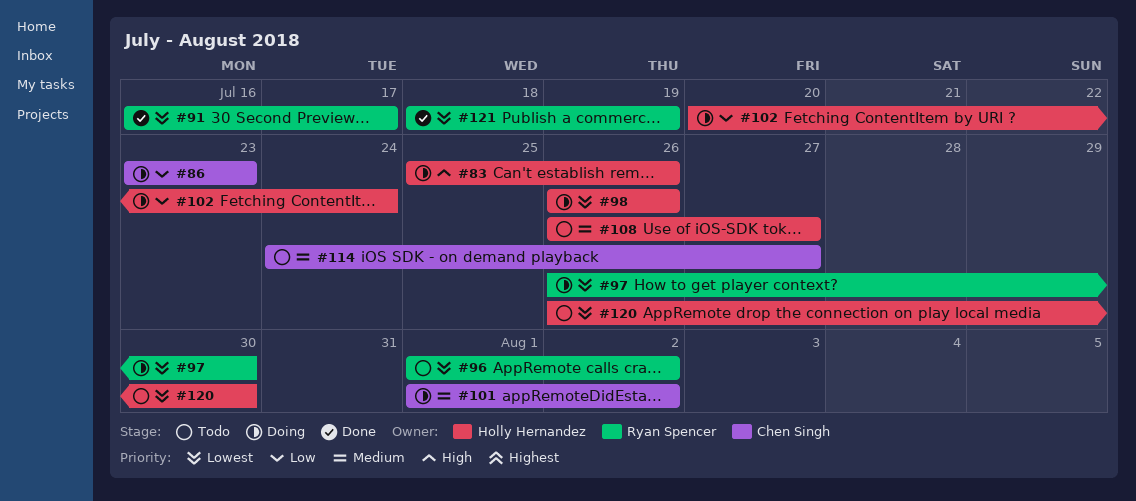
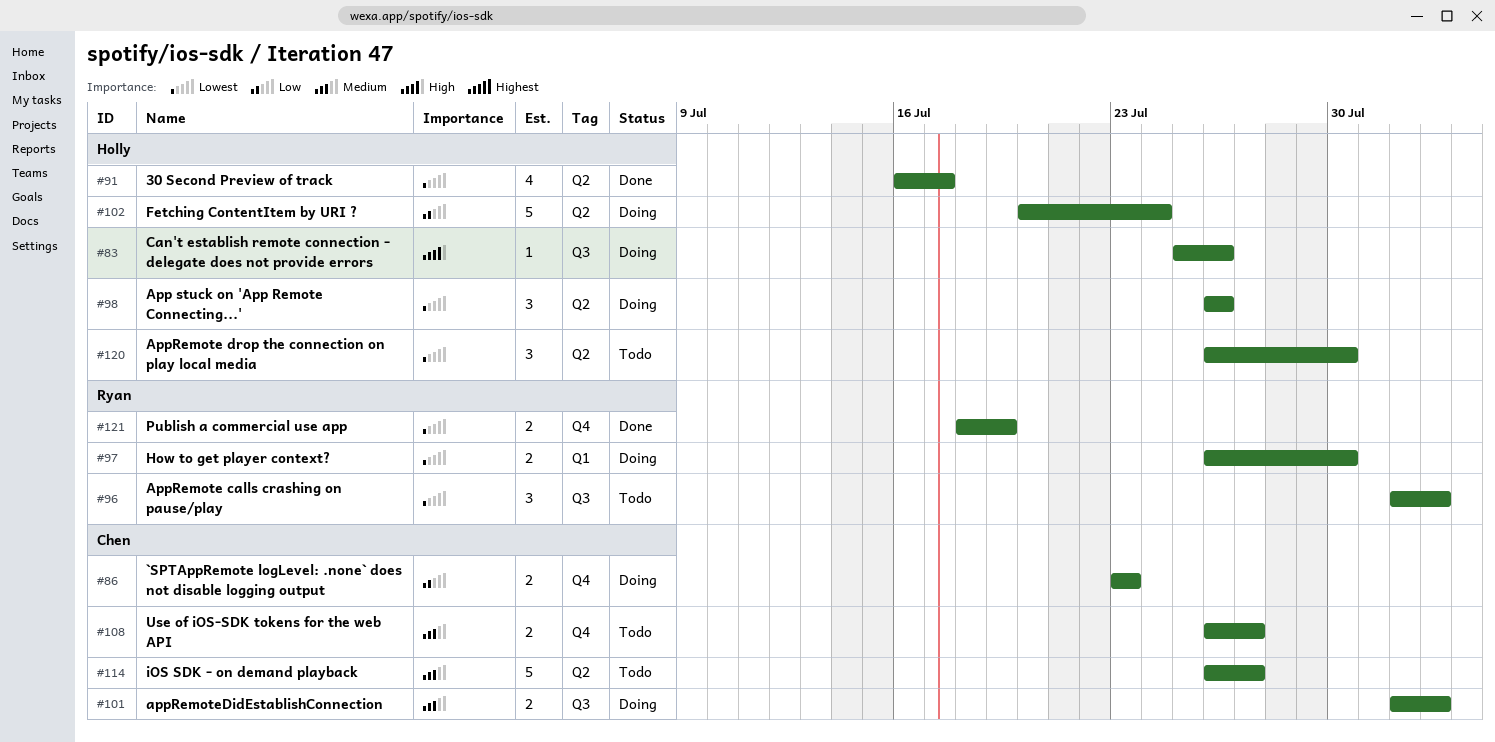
#91, owner: Ryan Spencer -> Holly Hernandez
#108, owner: Holly Hernandez -> Chen Singh
#114, start: Jul 24 -> Jul 26

